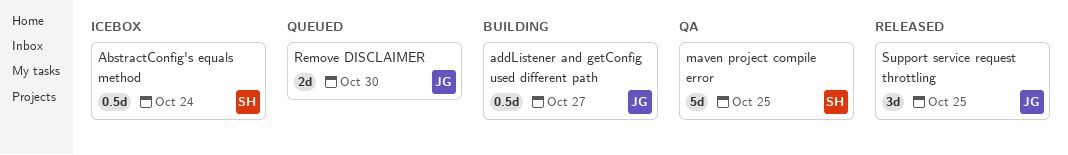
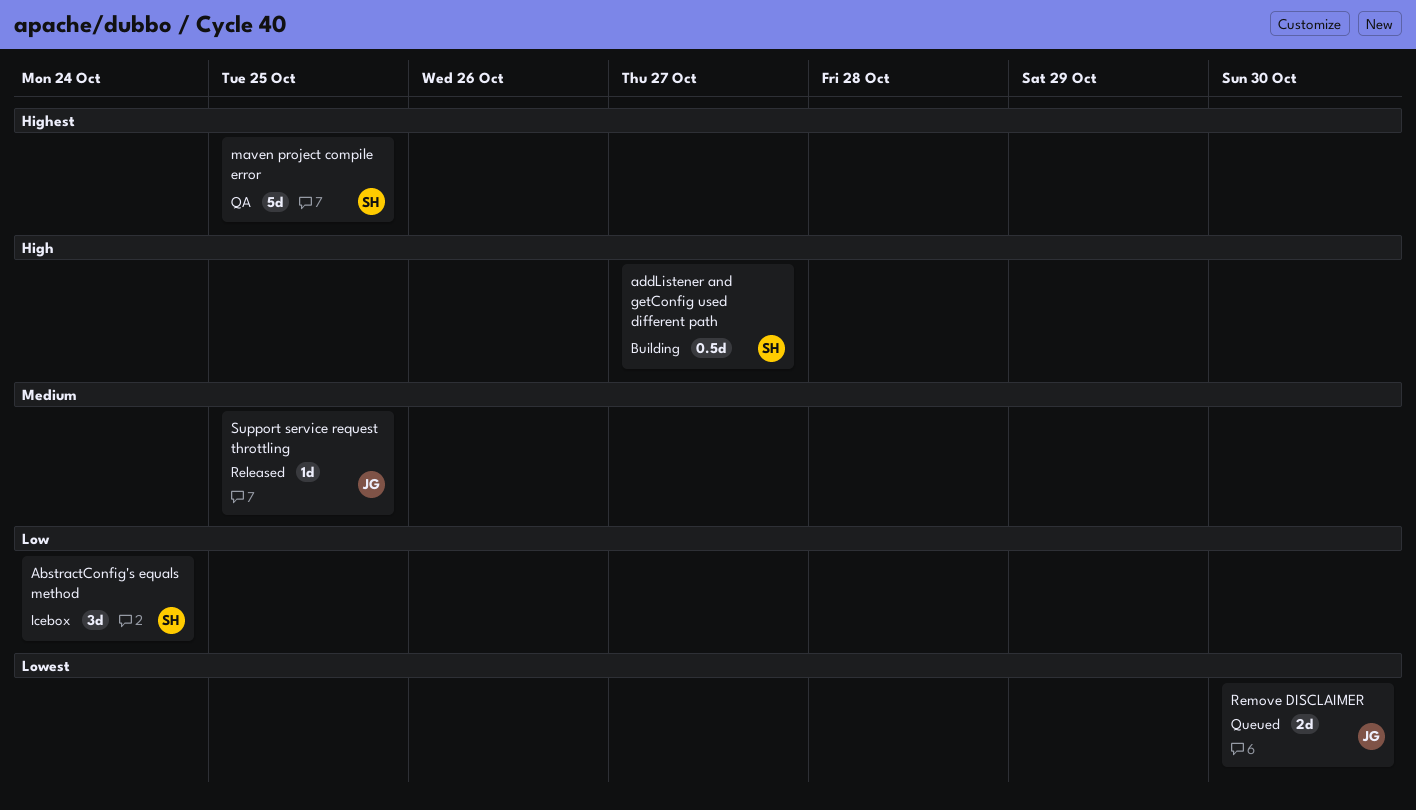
AbstractConfig's equals method, estimate: 0.5d -> 3d
addListener and getConfig used different path, owner: JG -> SH
Support service request throttling, estimate: 3d -> 1d

